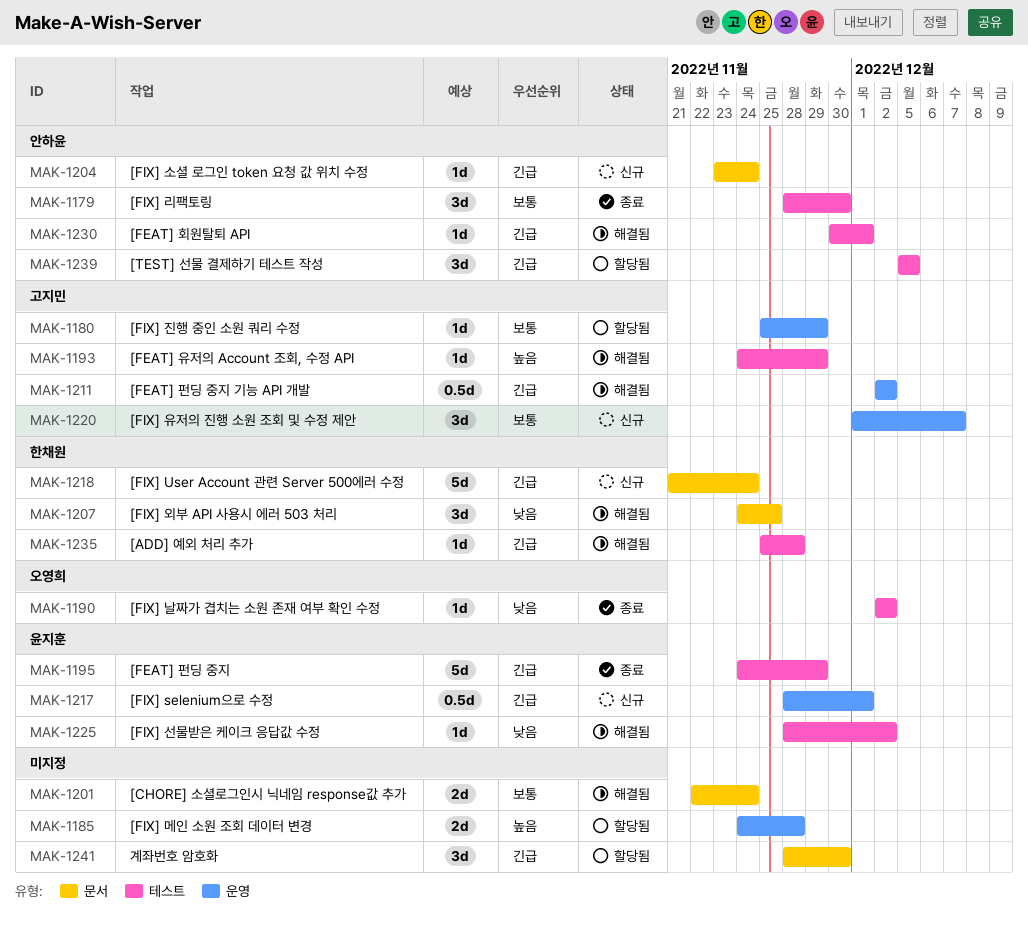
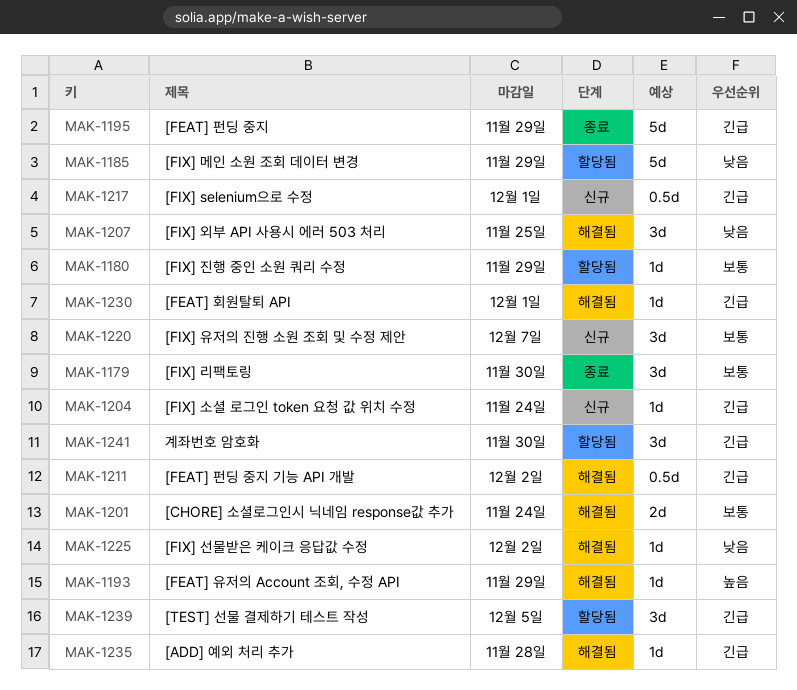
MAK-1185, priority: 높음 -> 낮음
MAK-1185, estimate: 2d -> 5d
MAK-1185, due: Nov 28 -> Nov 29
MAK-1190: present -> none
MAK-1218: present -> none

